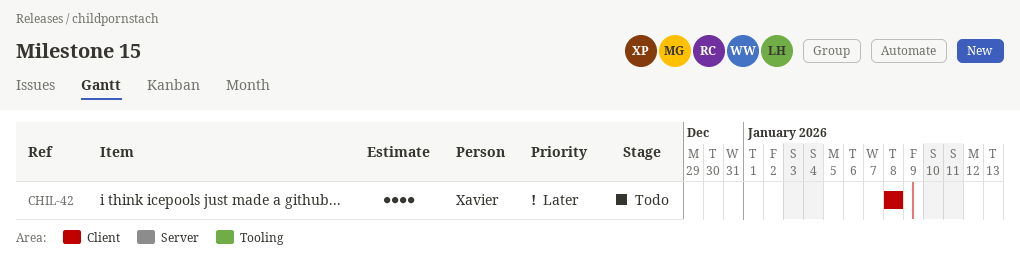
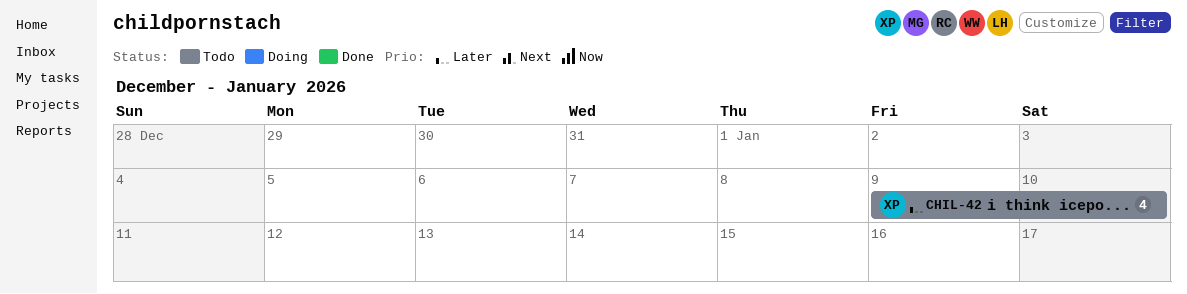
CHIL-42, start: Jan 8 -> Jan 9
CHIL-42, due: Jan 8 -> Jan 10

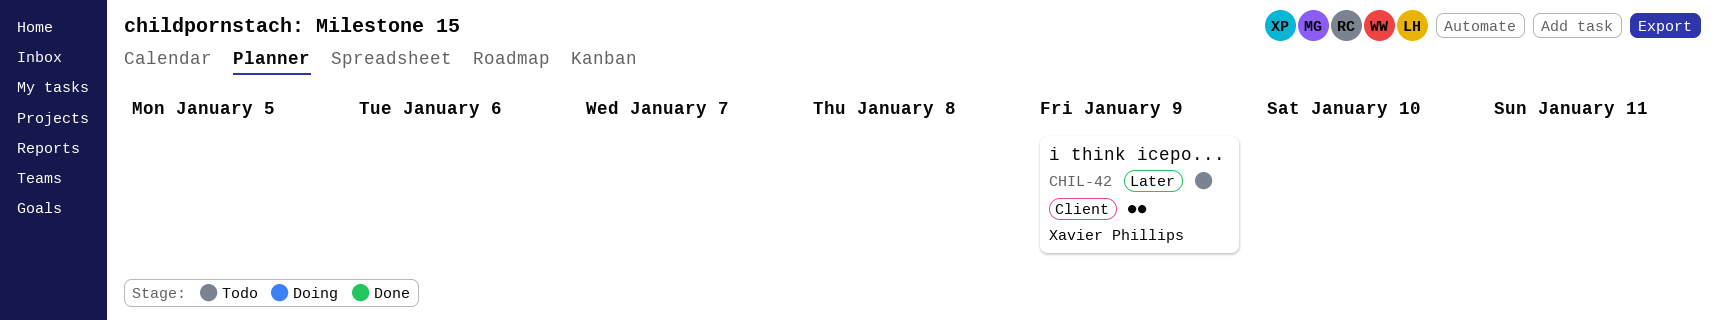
CHIL-42, estimate: 4 -> 2
CHIL-42, due: Jan 10 -> Jan 9

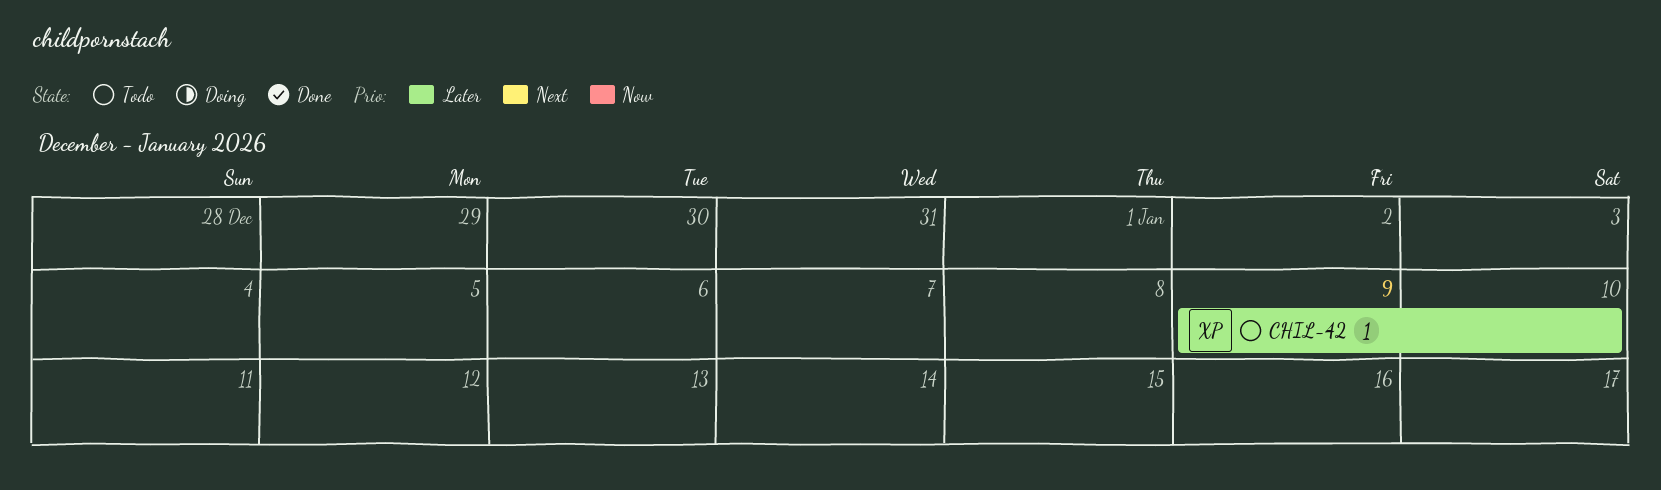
CHIL-42, estimate: 2 -> 1
CHIL-42, due: Jan 9 -> Jan 10

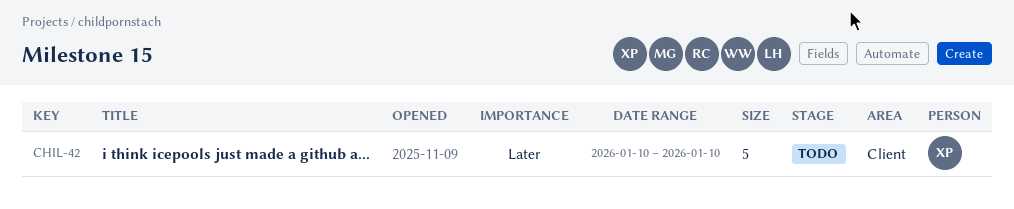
CHIL-42, estimate: 1 -> 5
CHIL-42, start: Jan 9 -> Jan 10

